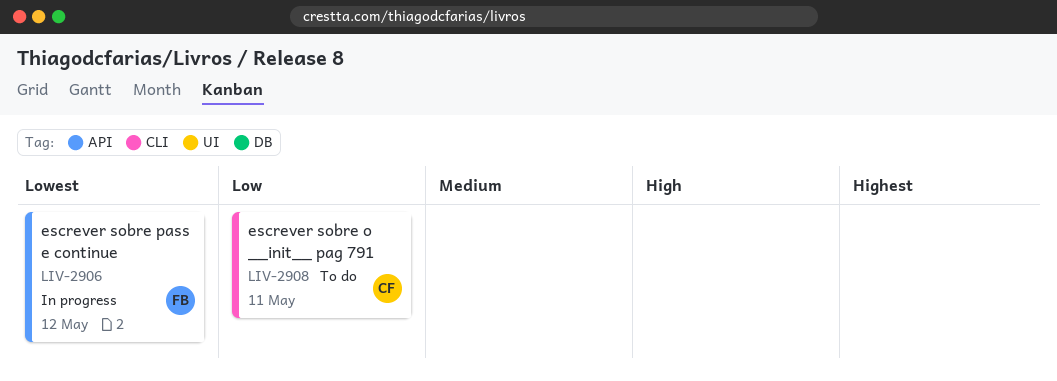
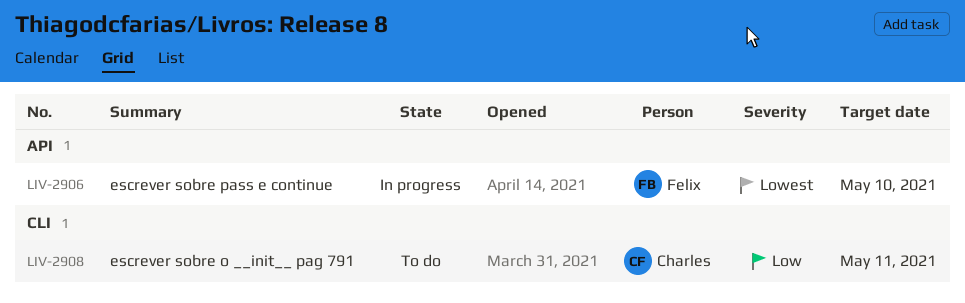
LIV-2906, due: May 12 -> May 10

